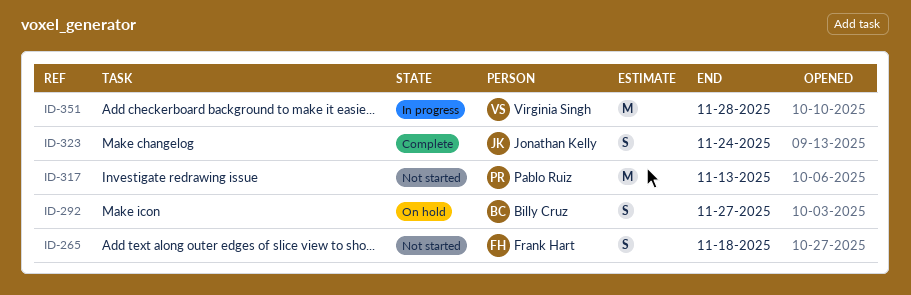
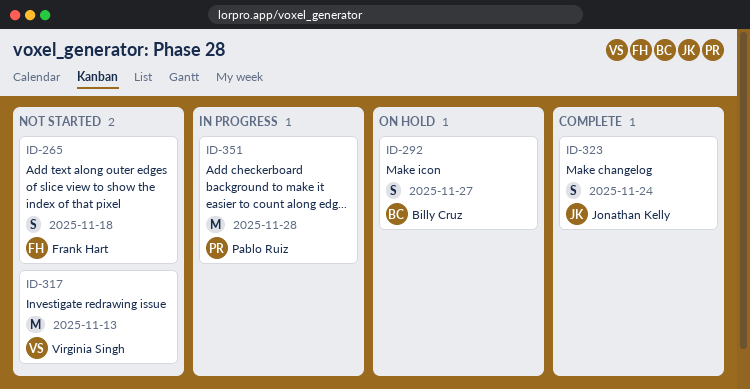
ID-317, owner: Pablo Ruiz -> Virginia Singh
ID-351, owner: Virginia Singh -> Pablo Ruiz

